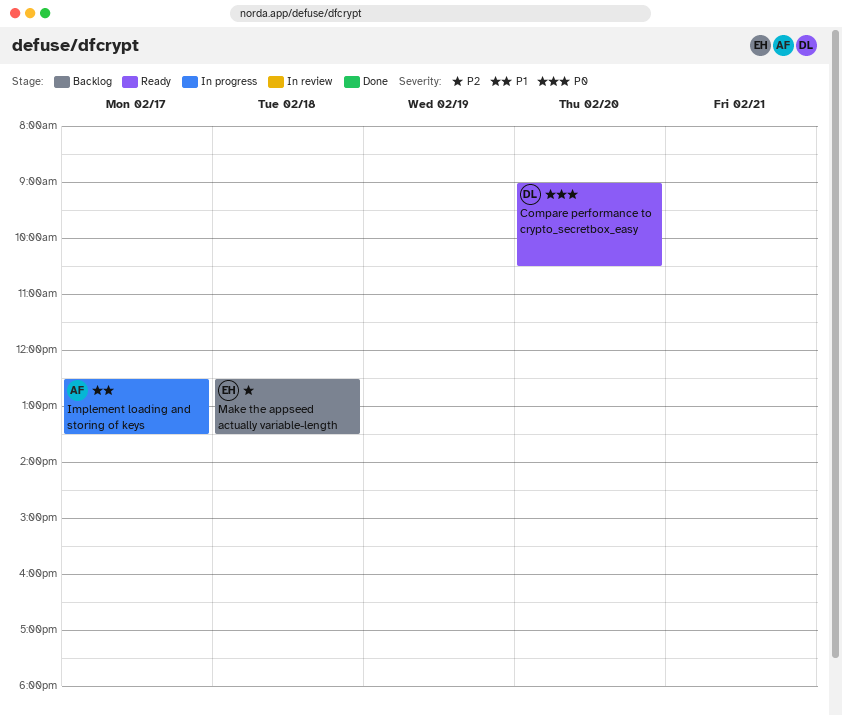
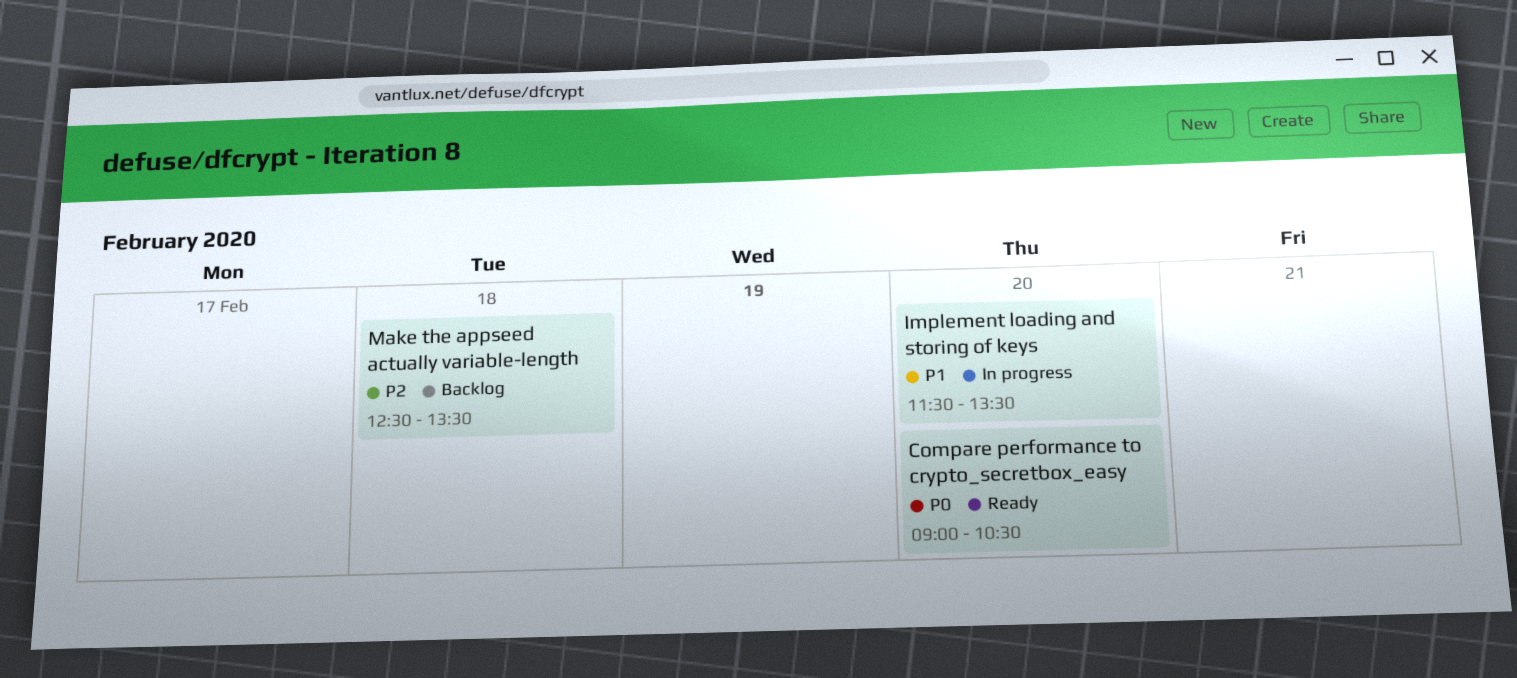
Implement loading and storing of keys, day: Feb 17 -> Feb 20
Implement loading and storing of keys, begins: 12:30 -> 11:30

